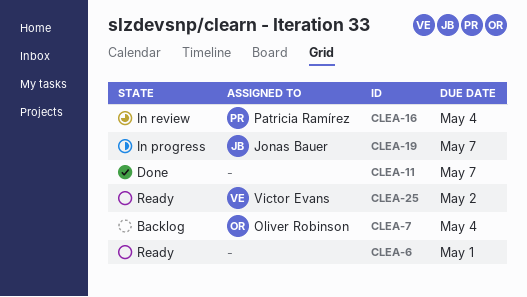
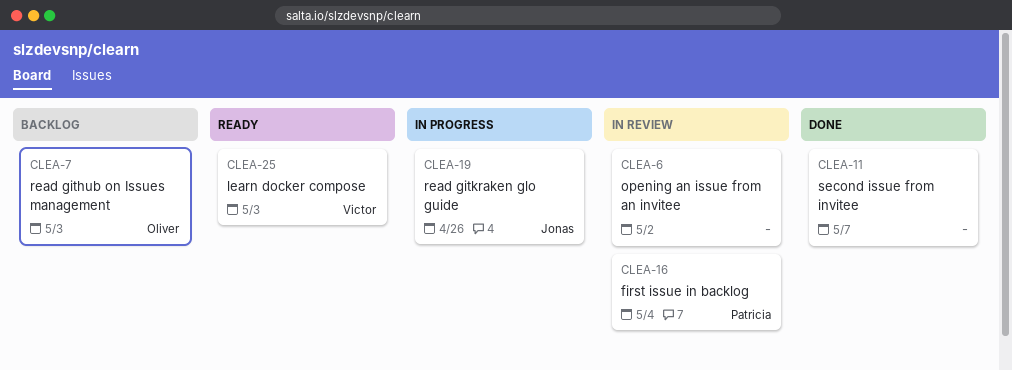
CLEA-6, status: Ready -> In review
CLEA-6, due: May 1 -> May 2
CLEA-7, due: May 4 -> May 3
CLEA-19, due: May 7 -> Apr 26
CLEA-25, due: May 2 -> May 3

